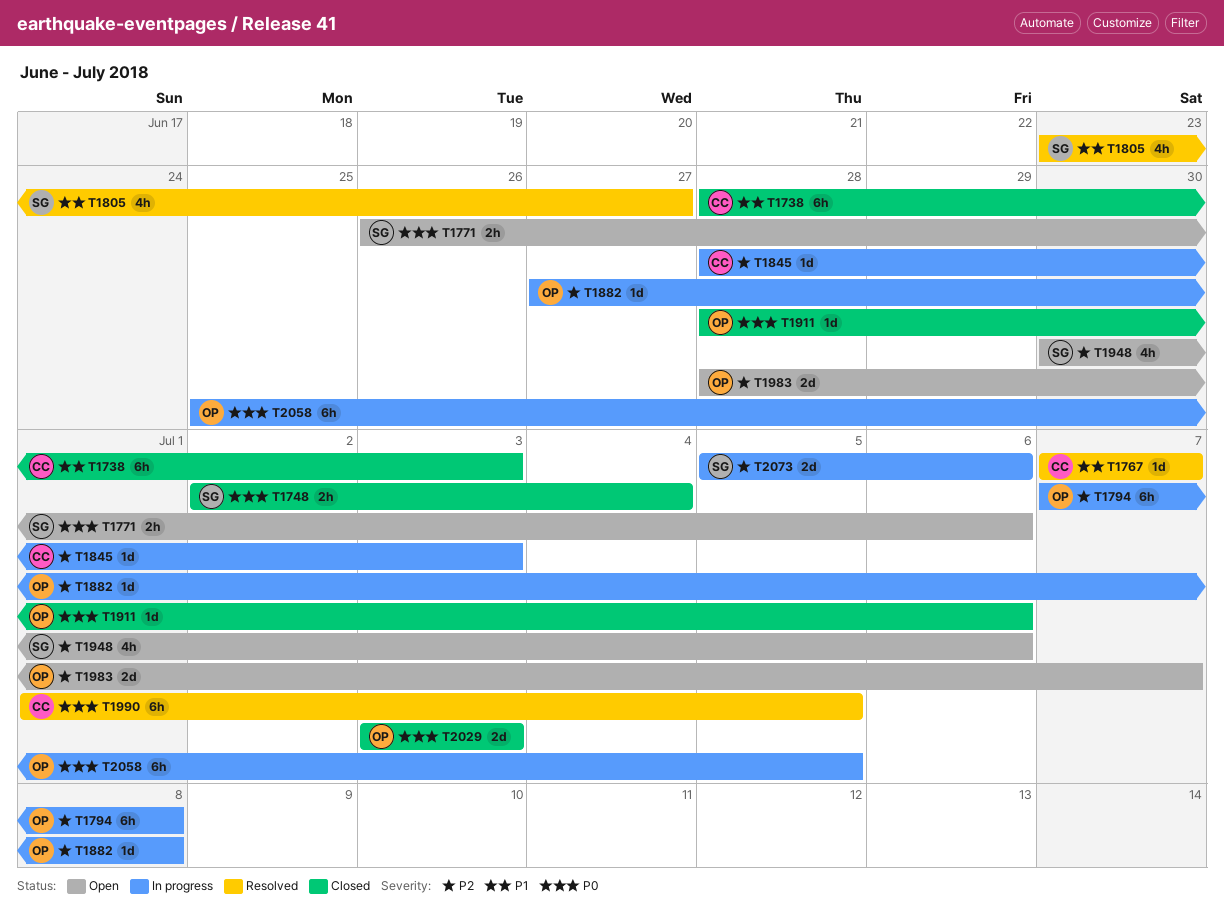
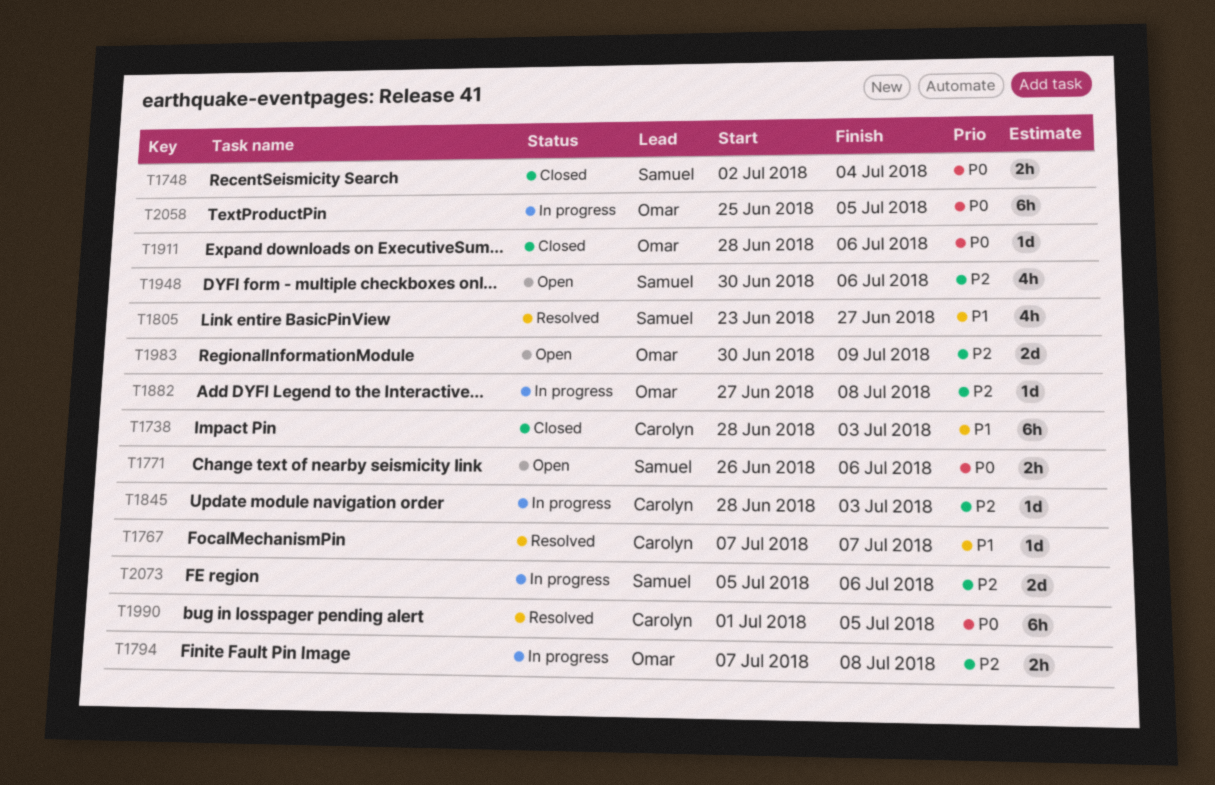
T1794, estimate: 6h -> 2h
T1983, start: Jun 28 -> Jun 30
T1983, due: Jul 7 -> Jul 9
T2029: present -> none

